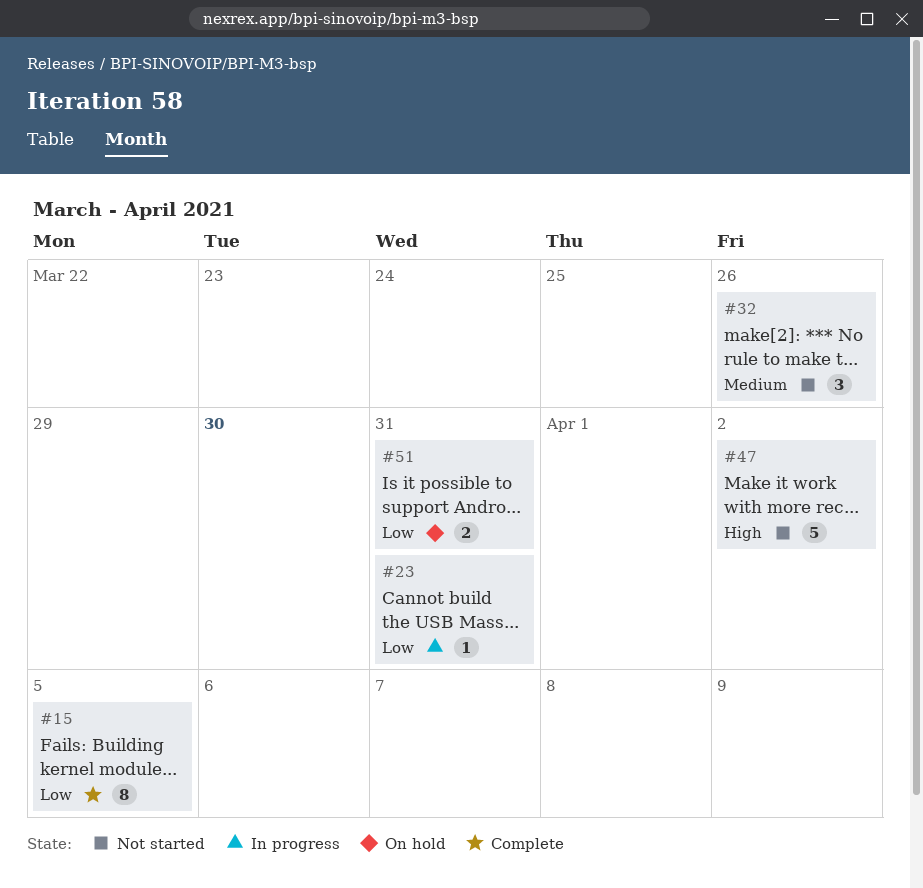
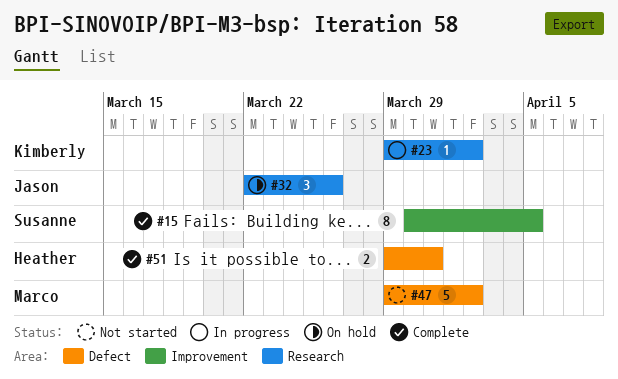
#23, due: Mar 31 -> Apr 2
#32, status: Not started -> On hold
#51, status: On hold -> Complete

